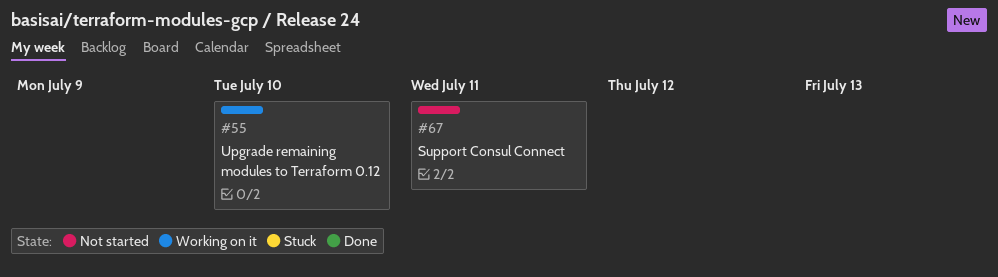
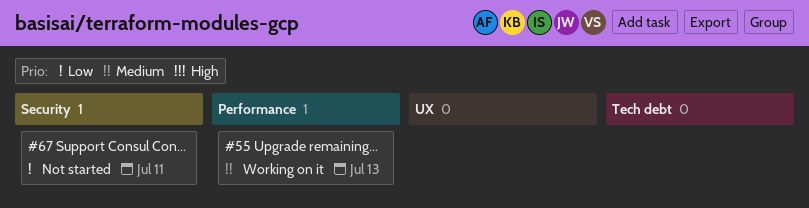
#55, due: Jul 10 -> Jul 13

